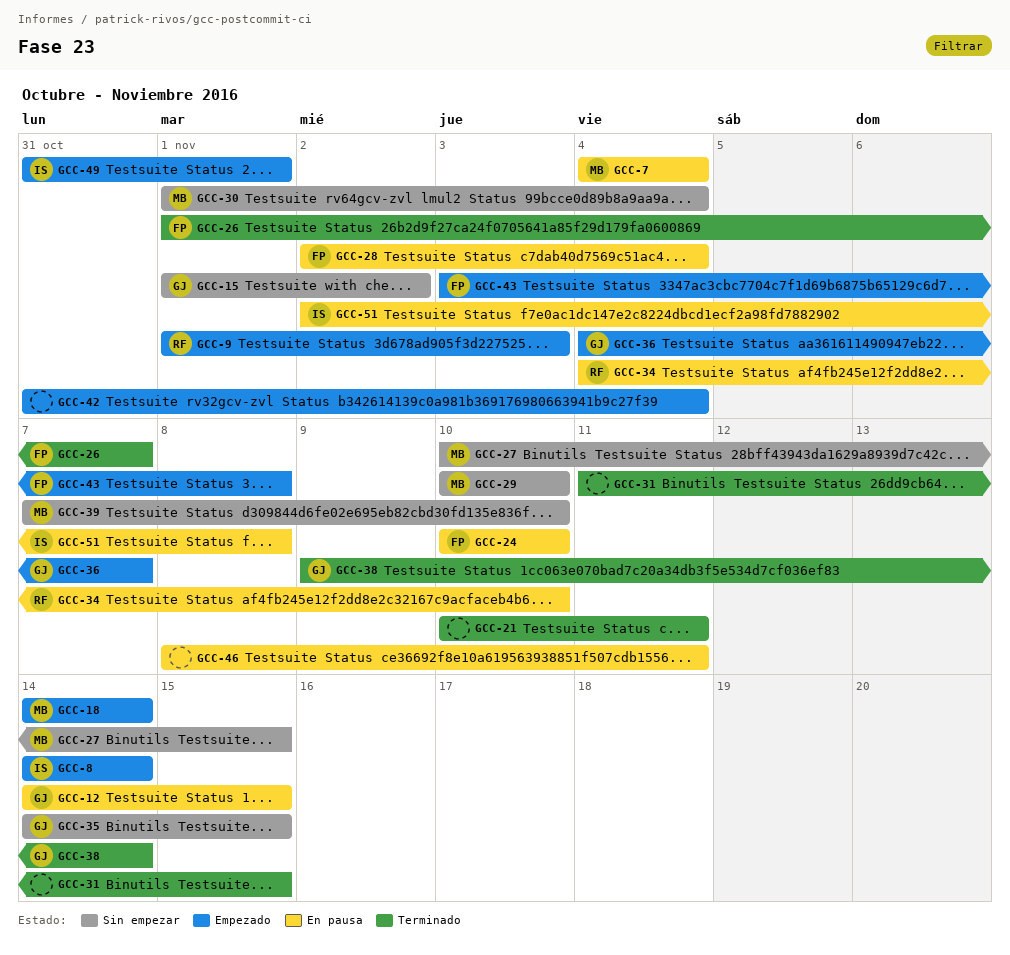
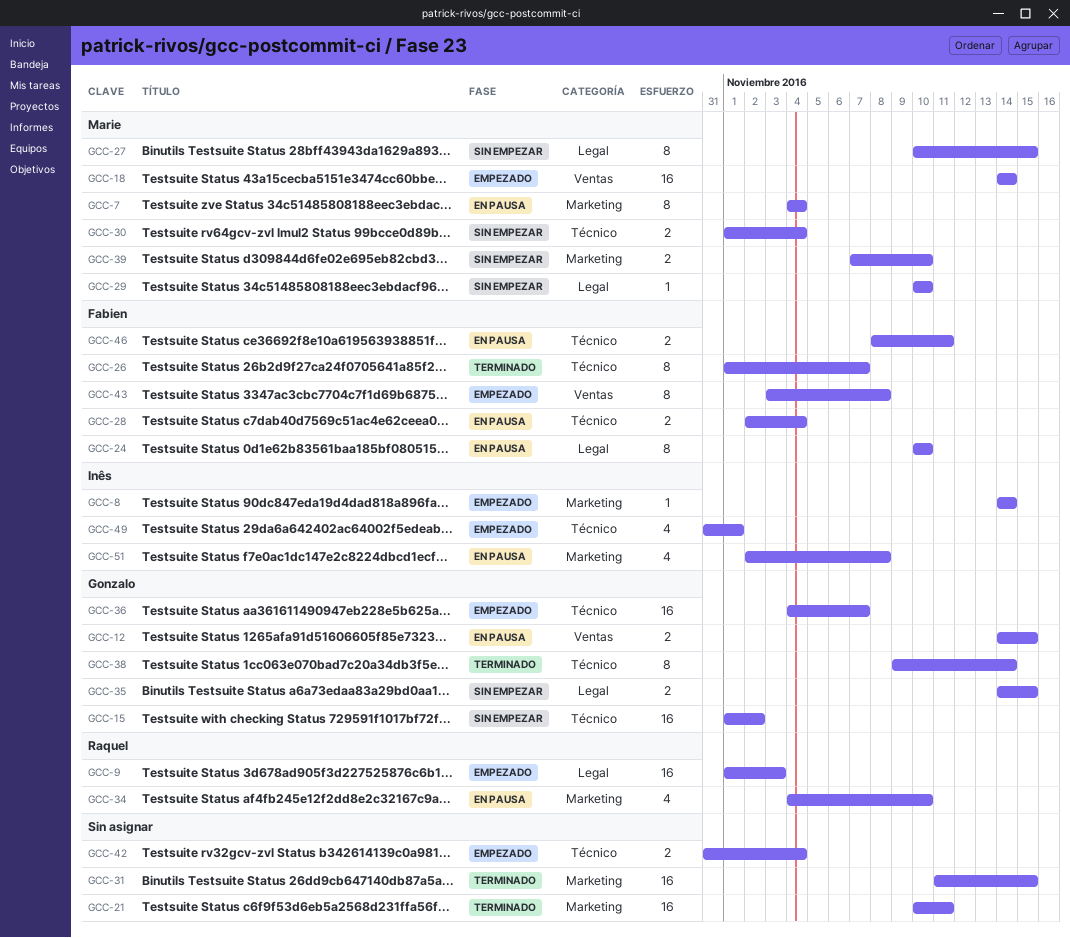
GCC-46, owner: none -> Fabien

